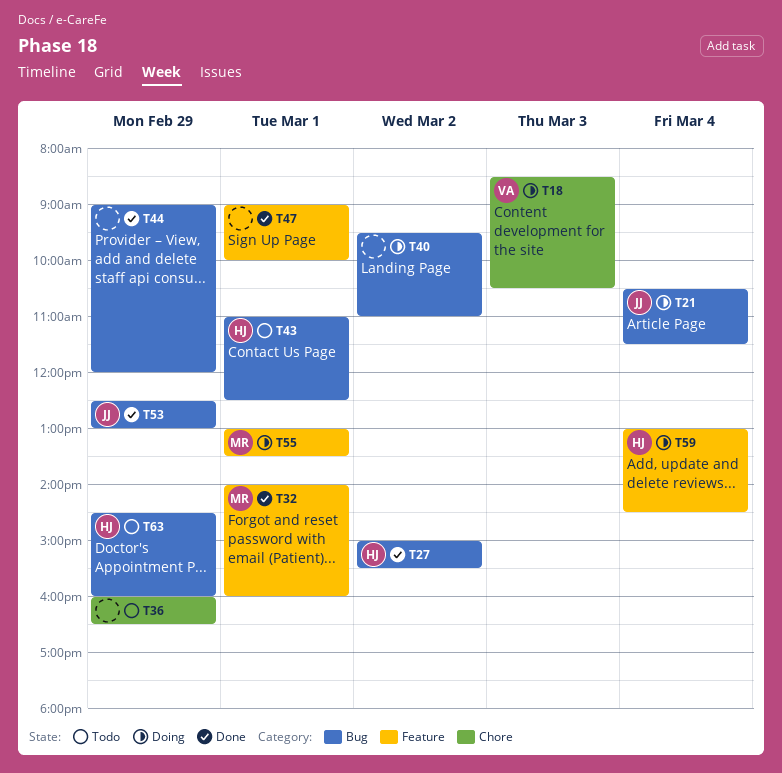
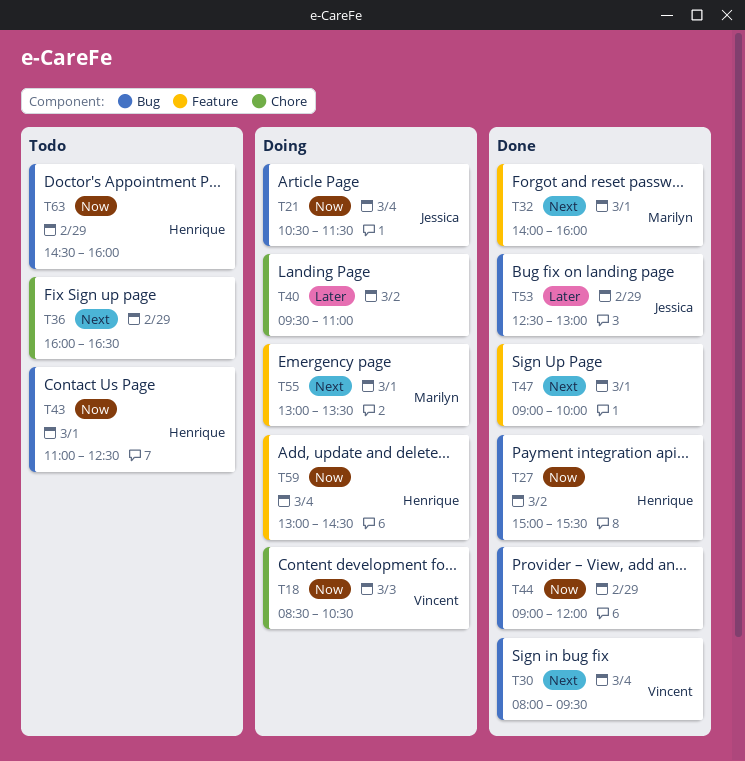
T30: none -> present
T40, label: Bug -> Chore

